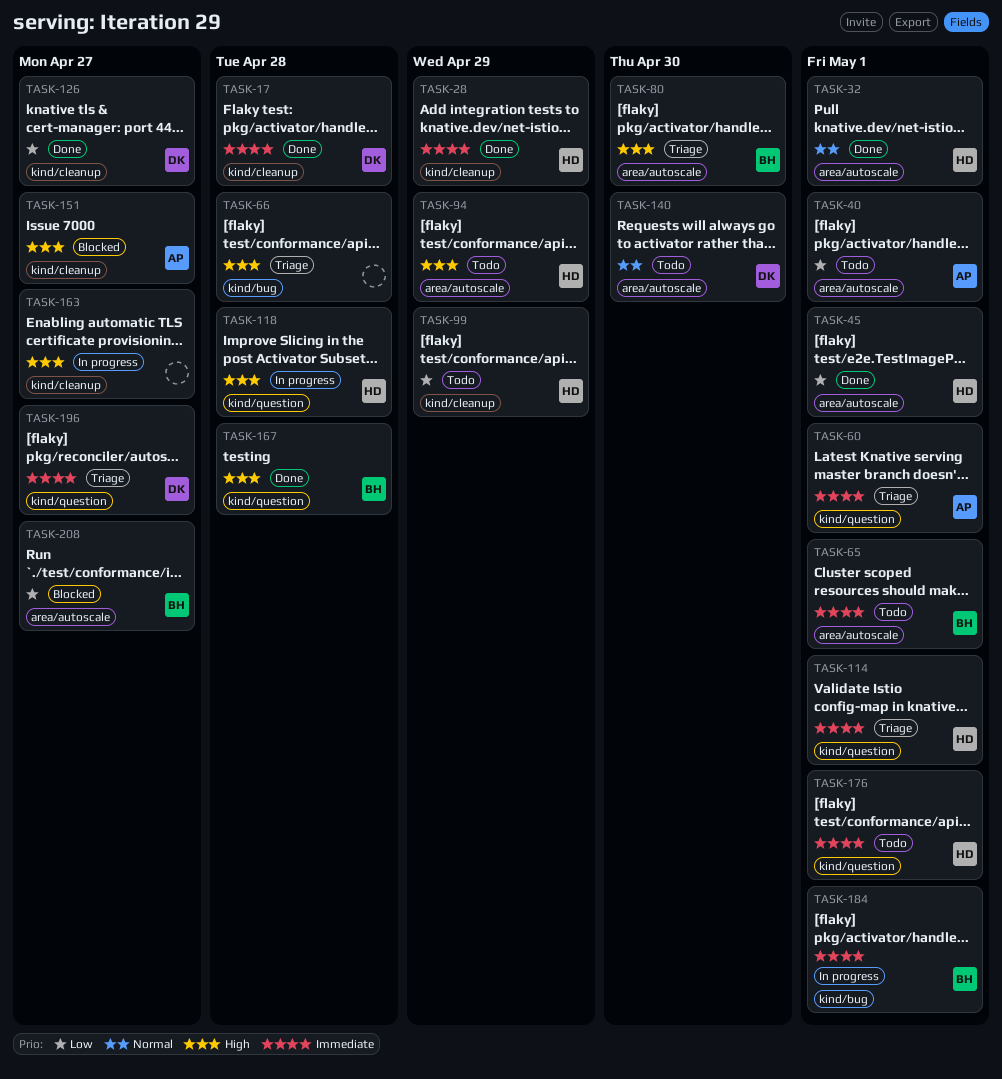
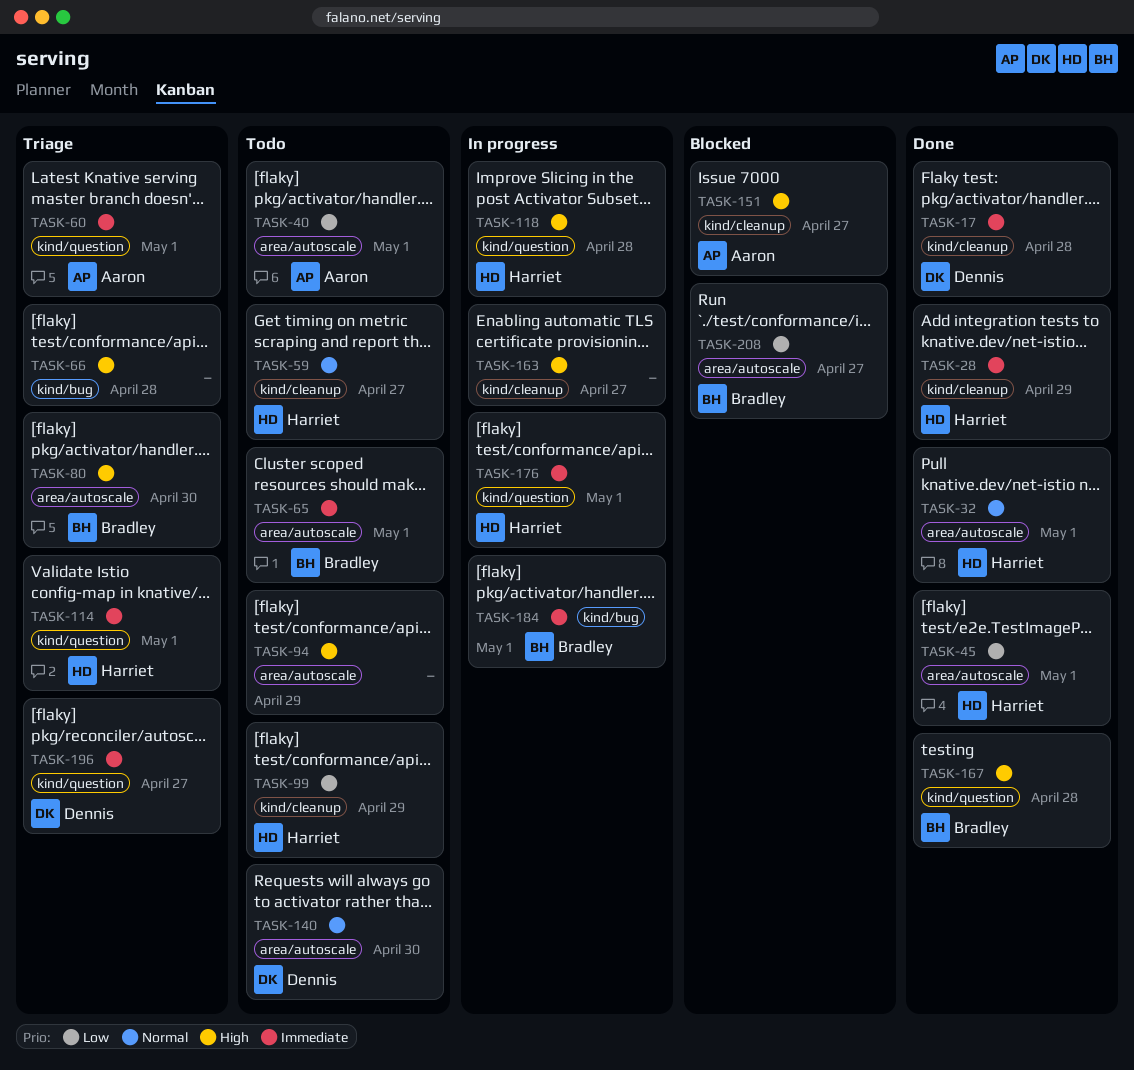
TASK-59: none -> present
TASK-94, owner: Harriet -> none
TASK-126: present -> none
TASK-176, status: Todo -> In progress

